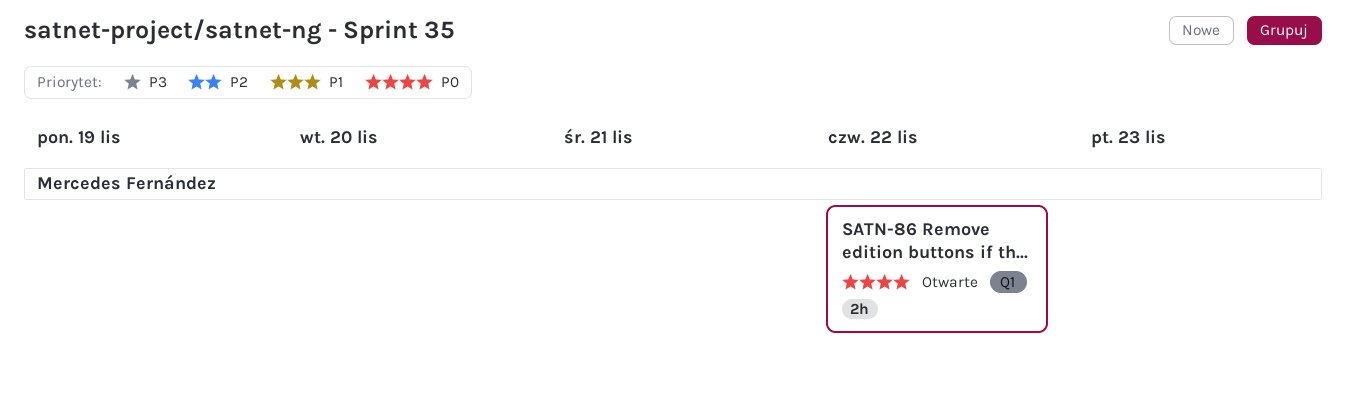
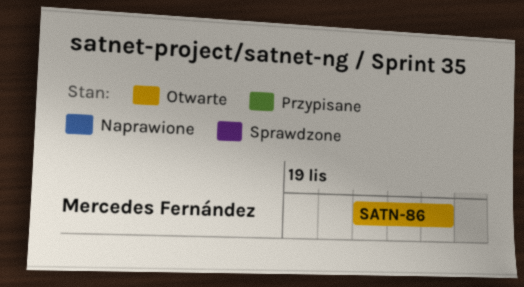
SATN-86, due: Nov 22 -> Nov 23

